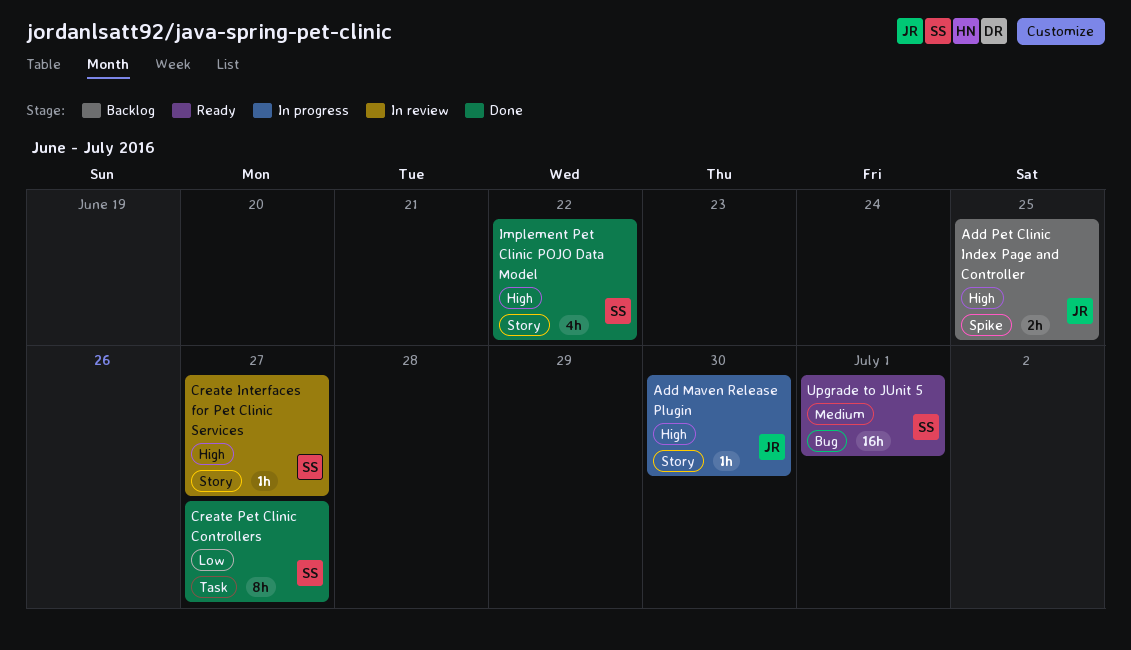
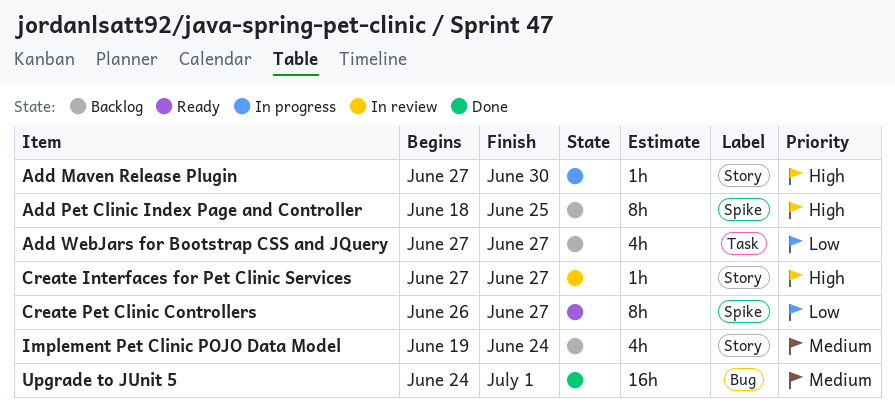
Add Pet Clinic Index Page and Controller, estimate: 2h -> 8h
Add WebJars for Bootstrap CSS and JQuery: none -> present
Create Pet Clinic Controllers, status: Done -> Ready
Create Pet Clinic Controllers, label: Task -> Spike
Implement Pet Clinic POJO Data Model, status: Done -> Backlog
Implement Pet Clinic POJO Data Model, priority: High -> Medium
Implement Pet Clinic POJO Data Model, due: Jun 22 -> Jun 24
Upgrade to JUnit 5, status: Ready -> Done

